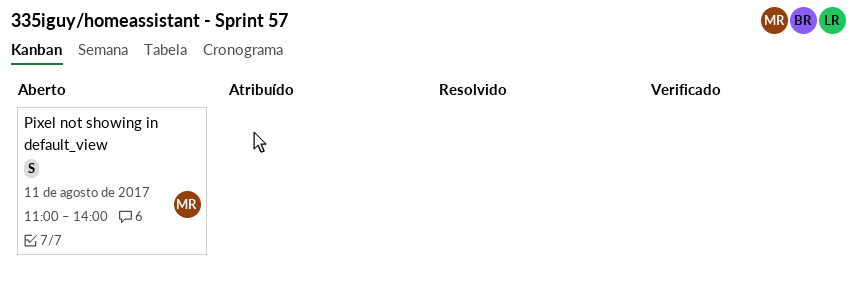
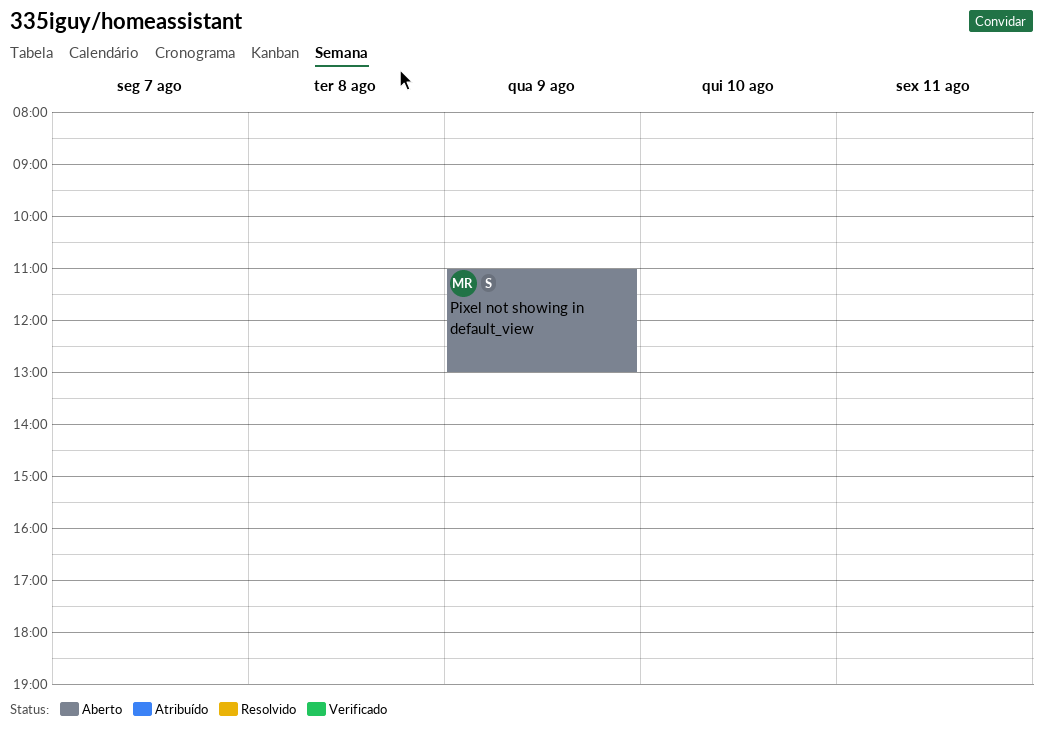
Pixel not showing in default_view, day: Aug 11 -> Aug 9
Pixel not showing in default_view, ends: 14:00 -> 13:00

